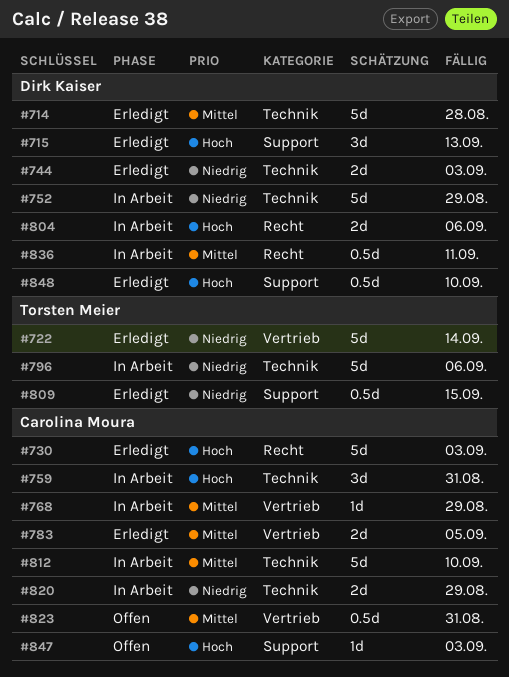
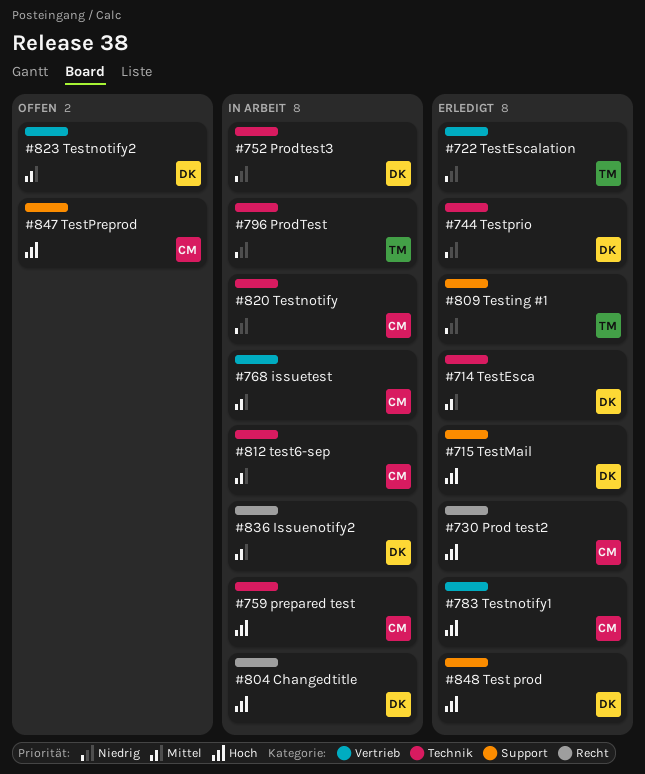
#783, priority: Mittel -> Hoch
#823, owner: Carolina Moura -> Dirk Kaiser

